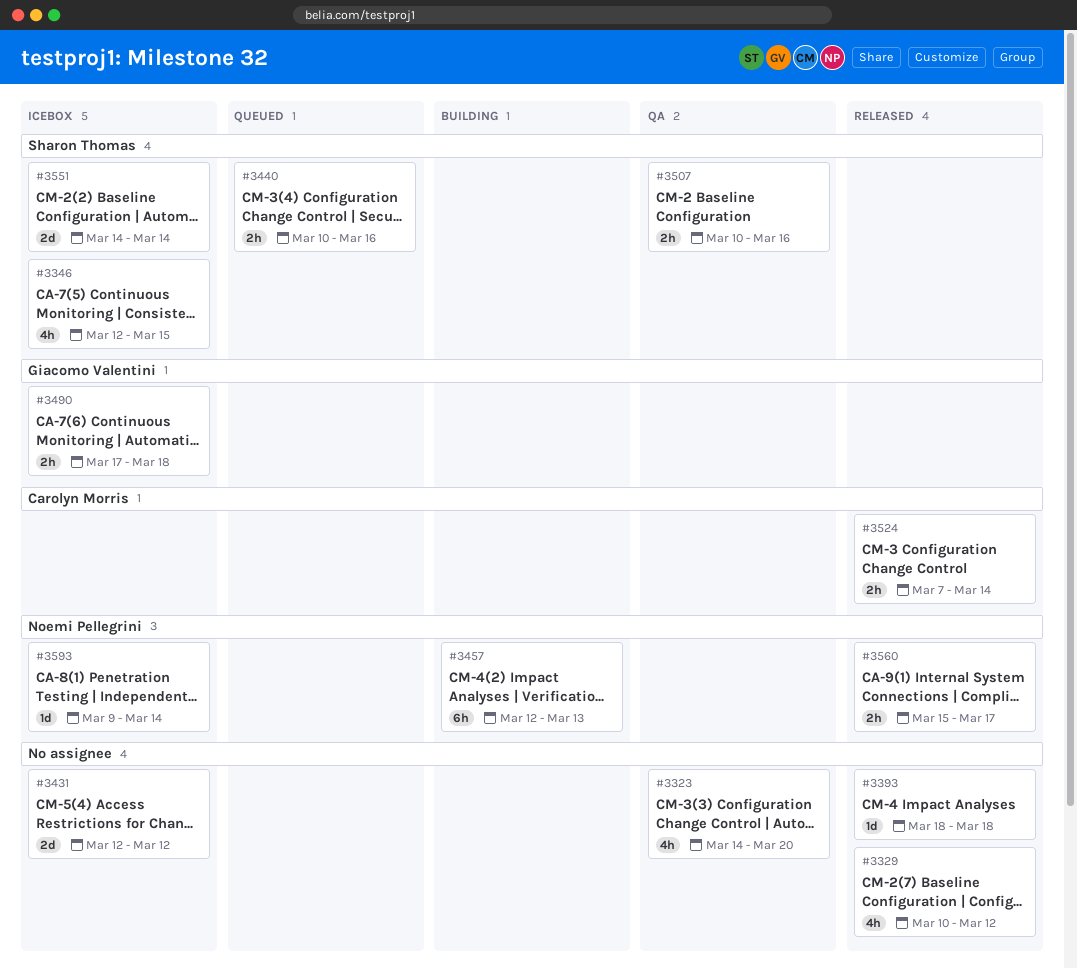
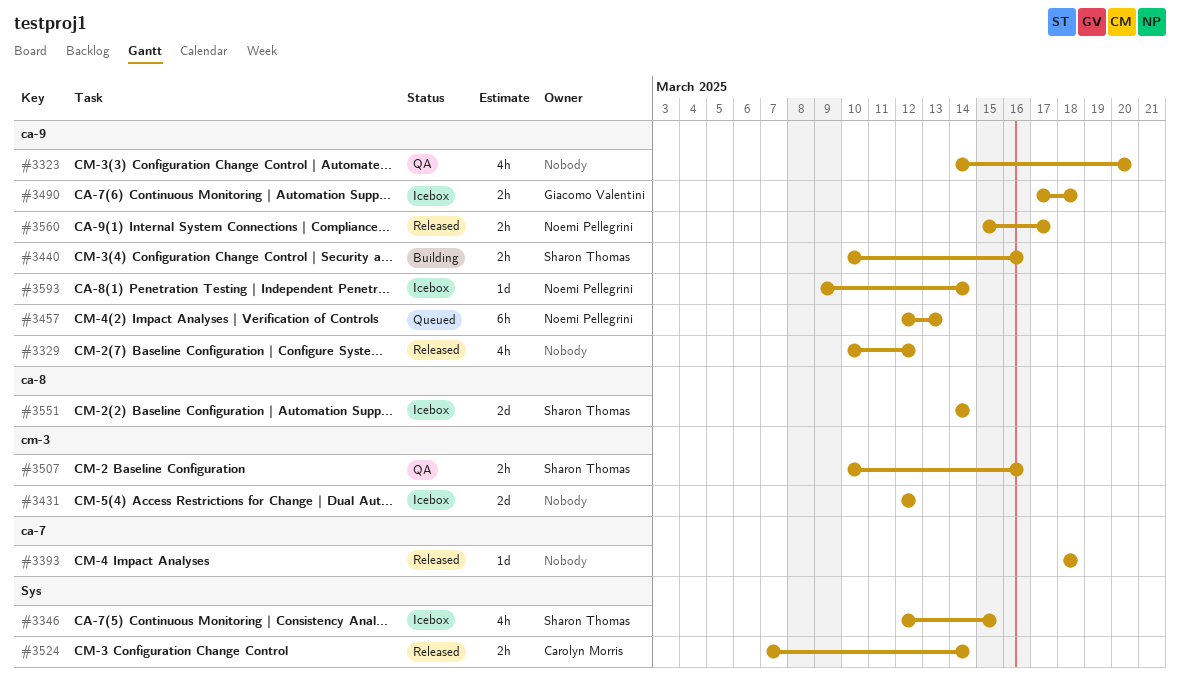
#3440, status: Queued -> Building
#3457, status: Building -> Queued

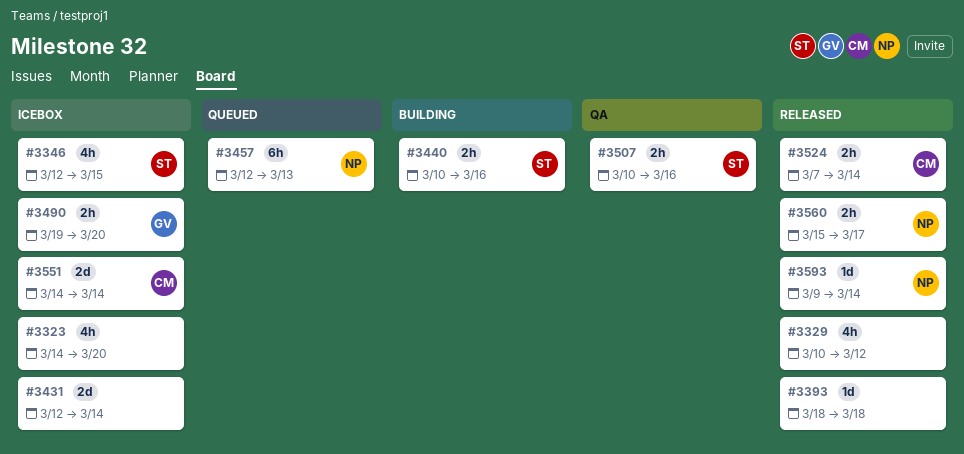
#3323, status: QA -> Icebox
#3431, due: Mar 12 -> Mar 14
#3490, start: Mar 17 -> Mar 19
#3490, due: Mar 18 -> Mar 20
#3551, owner: Sharon Thomas -> Carolyn Morris
#3593, status: Icebox -> Released

